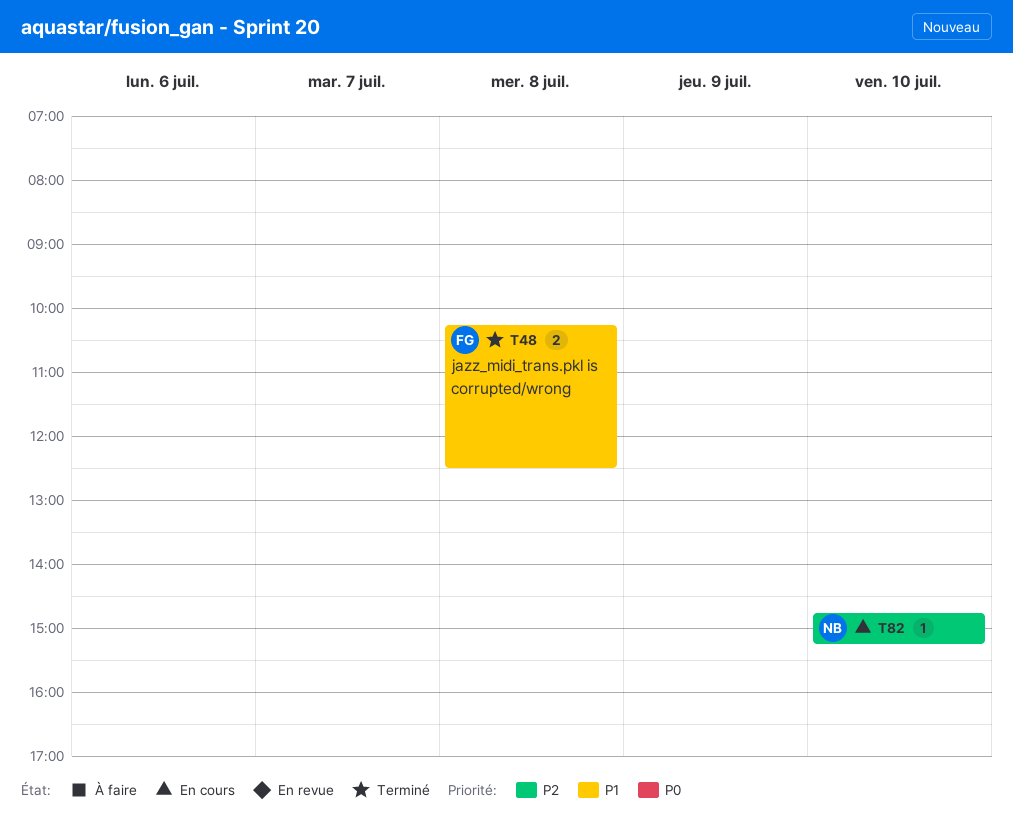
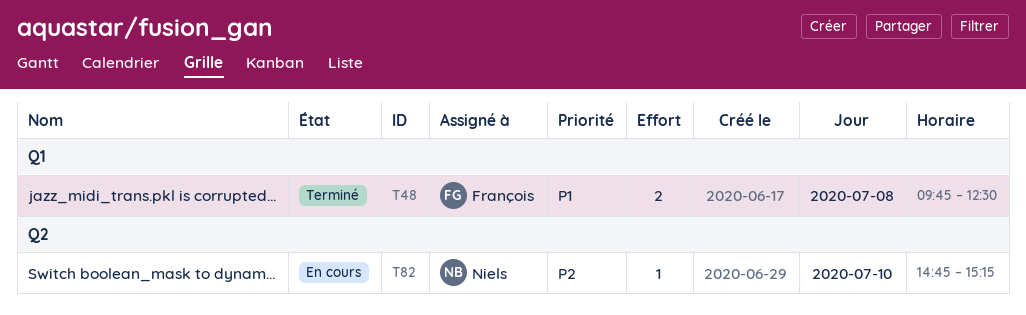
T48, begins: 10:15 -> 09:45

